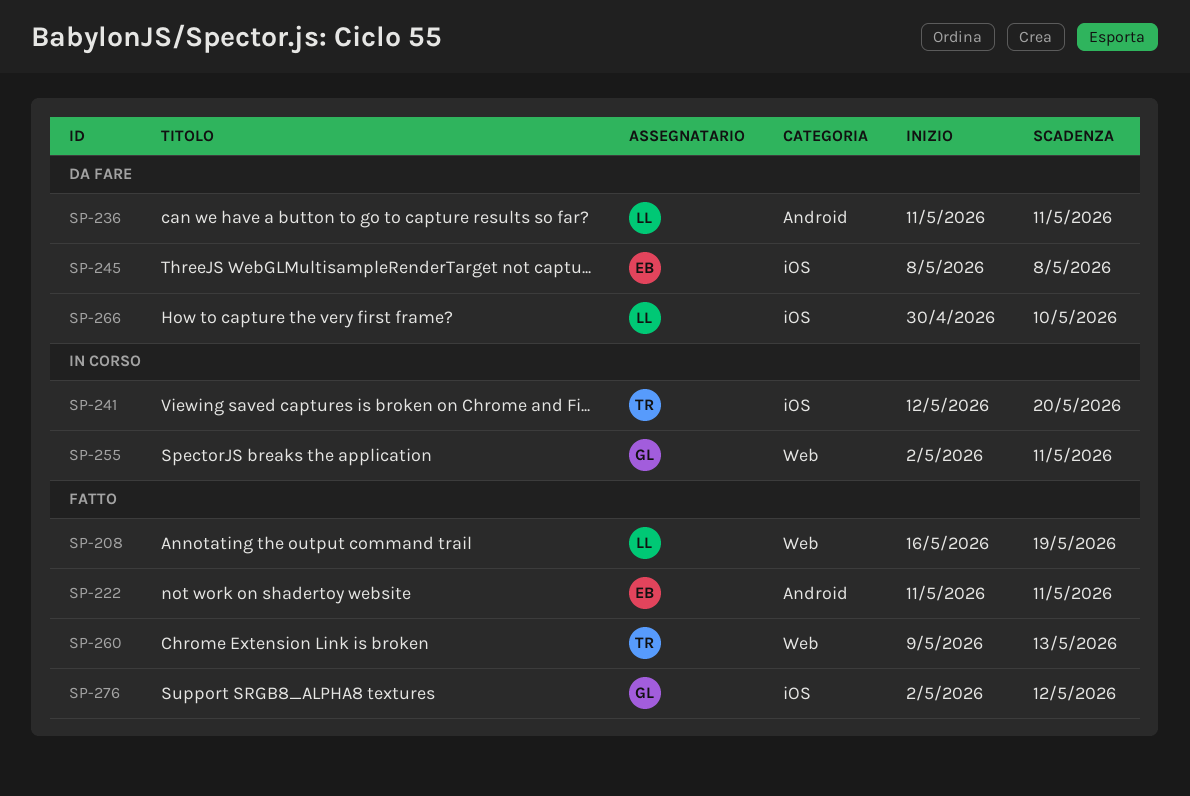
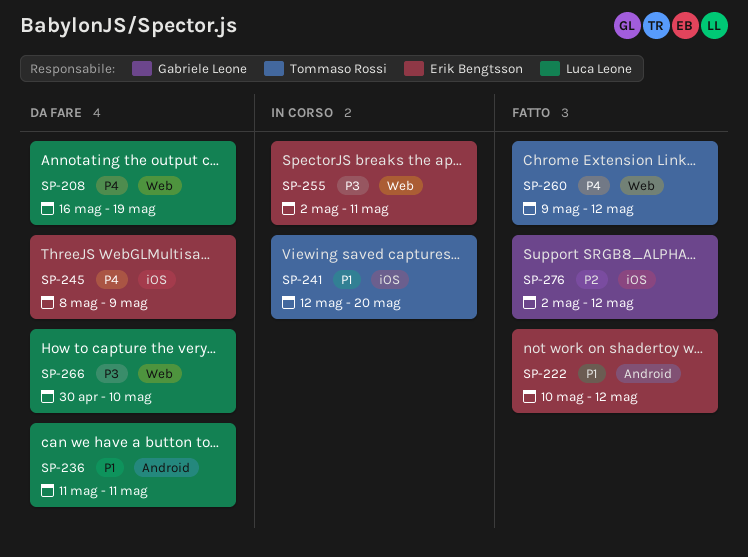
SP-208, status: Fatto -> Da fare
SP-222, start: May 11 -> May 10
SP-222, due: May 11 -> May 12
SP-245, due: May 8 -> May 9
SP-255, owner: Gabriele Leone -> Erik Bengtsson
SP-260, due: May 13 -> May 12
SP-266, label: iOS -> Web

